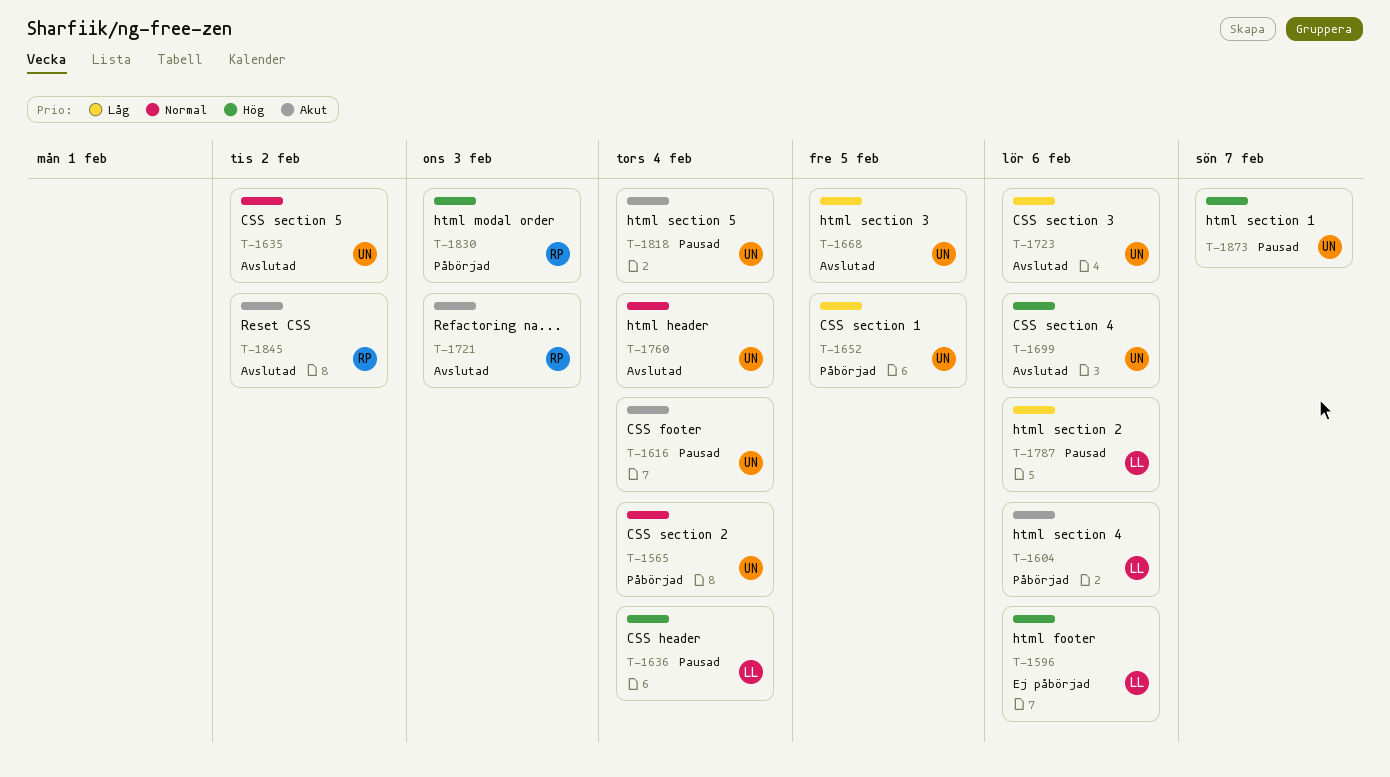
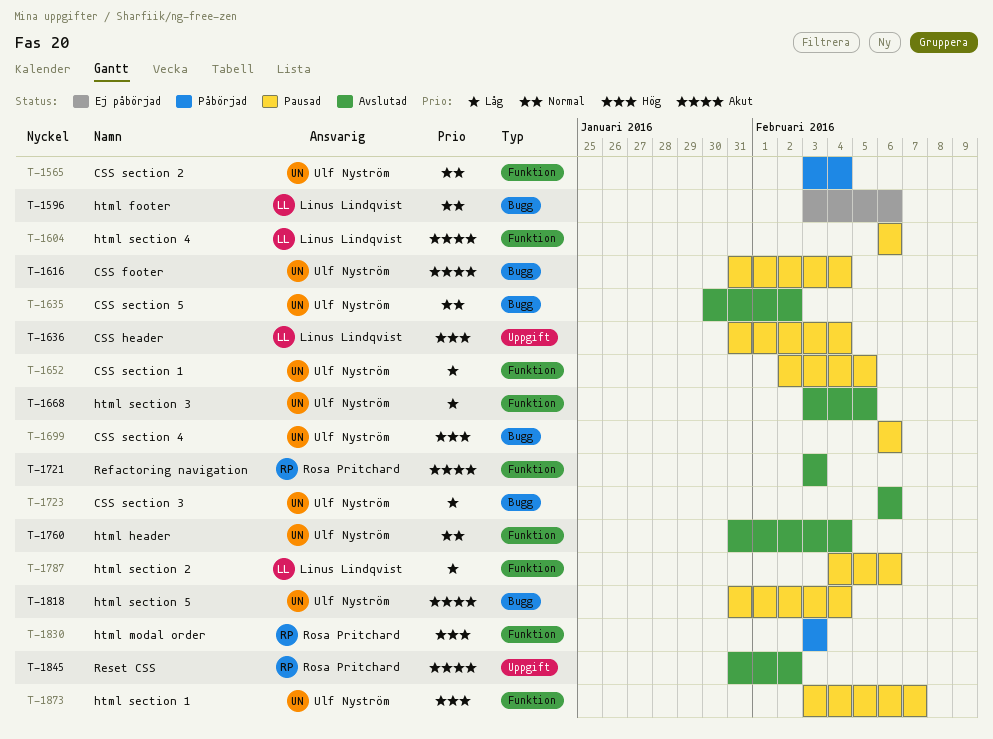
T-1596, priority: Hög -> Normal
T-1604, status: Påbörjad -> Pausad
T-1652, status: Påbörjad -> Pausad
T-1699, status: Avslutad -> Pausad

